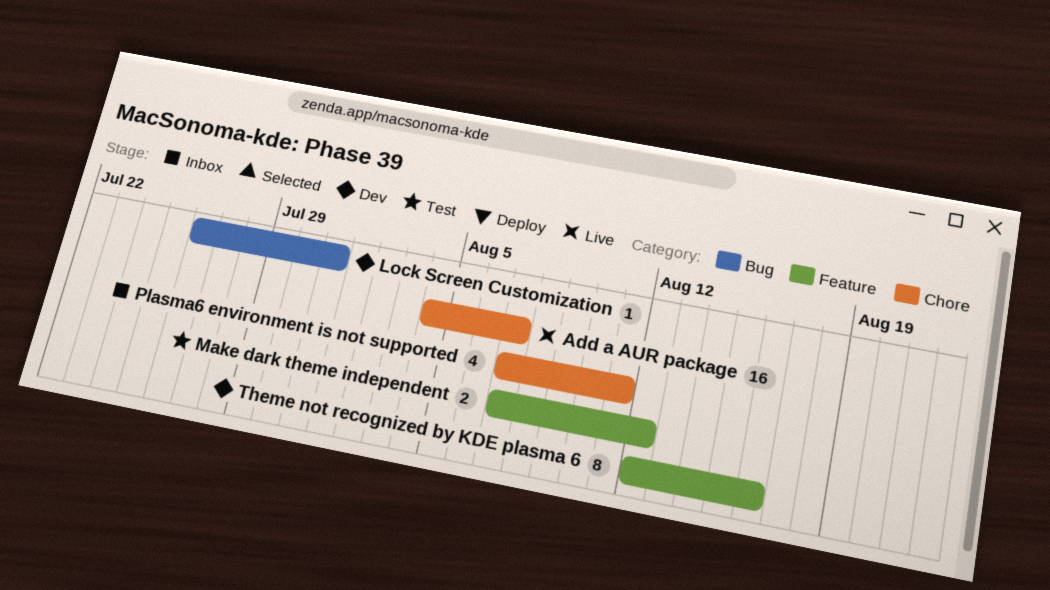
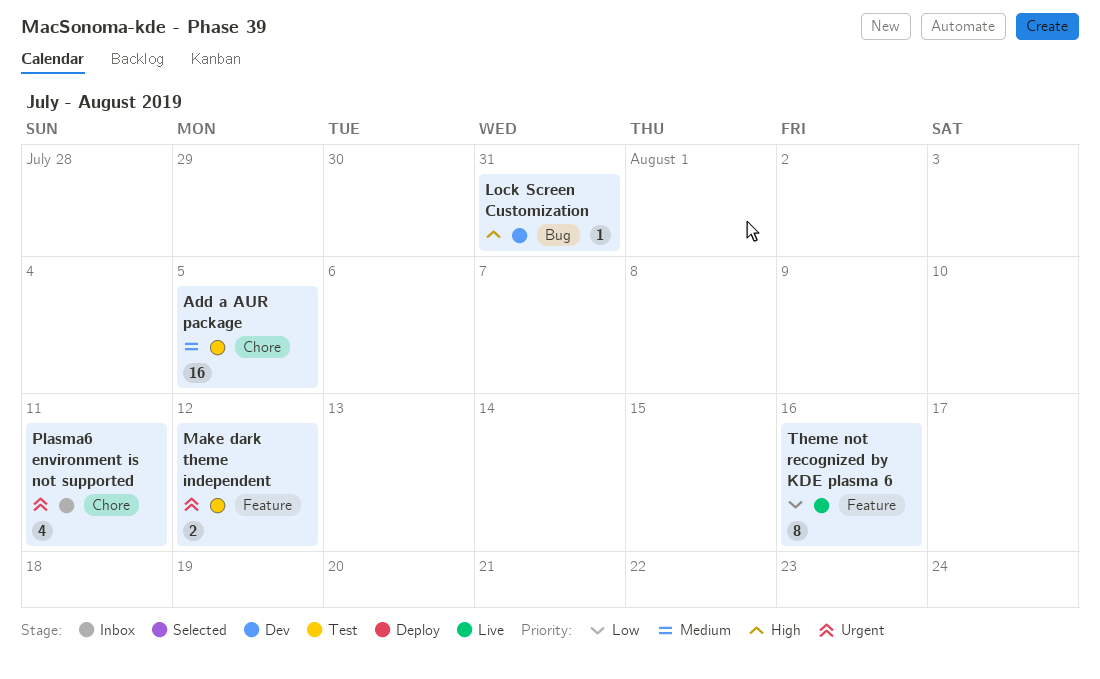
Add a AUR package, status: Live -> Test
Add a AUR package, due: Aug 7 -> Aug 5
Theme not recognized by KDE plasma 6, status: Dev -> Live

